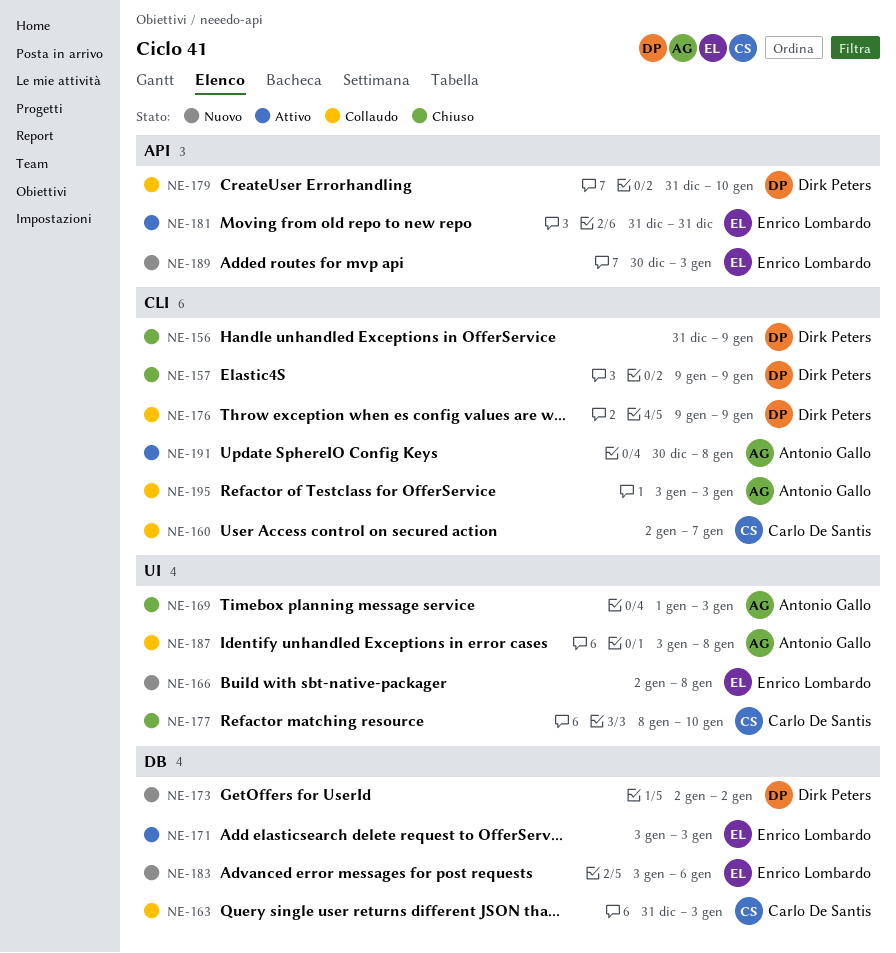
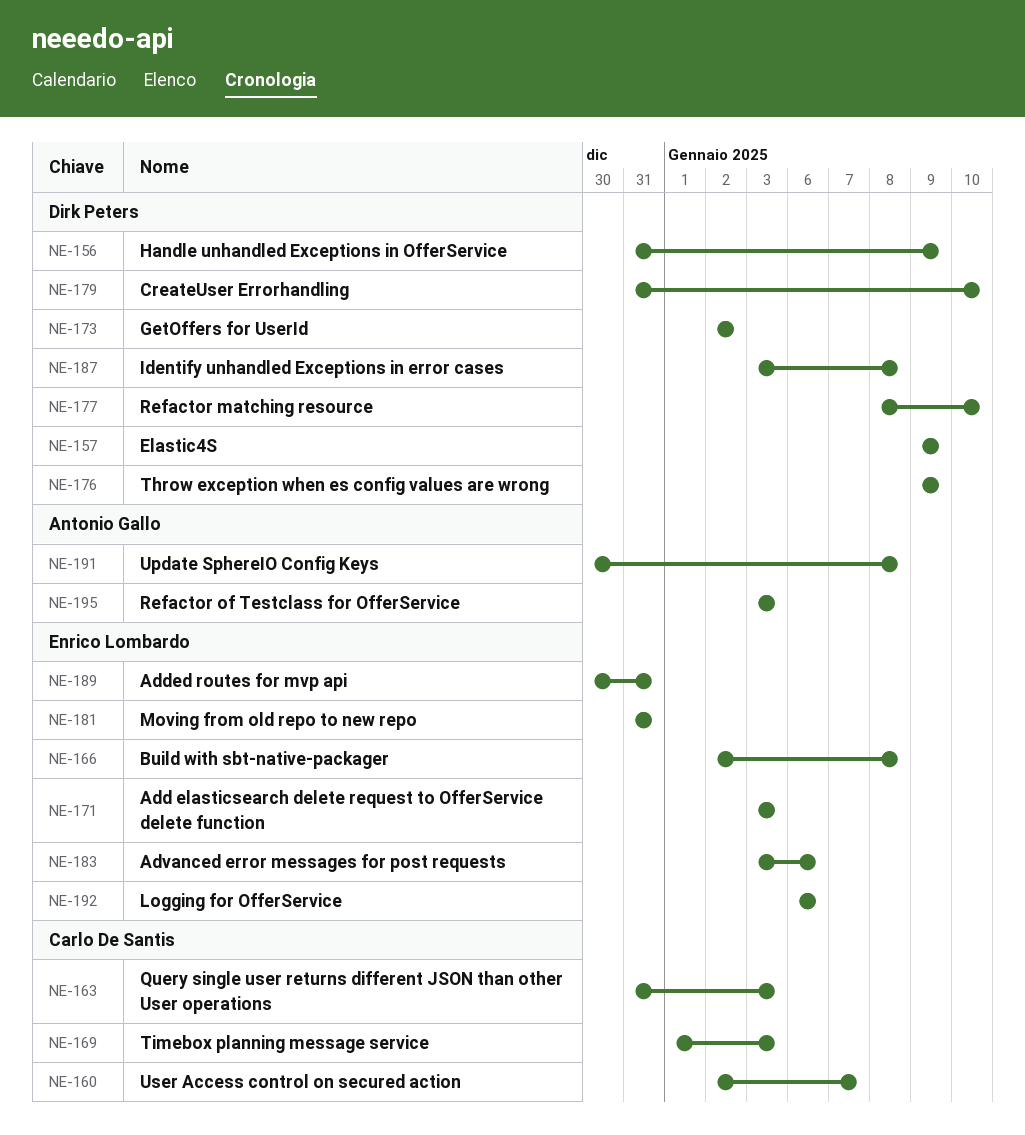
NE-169, owner: Antonio Gallo -> Carlo De Santis
NE-177, owner: Carlo De Santis -> Dirk Peters
NE-187, owner: Antonio Gallo -> Dirk Peters
NE-189, due: Jan 3 -> Dec 31
NE-192: none -> present

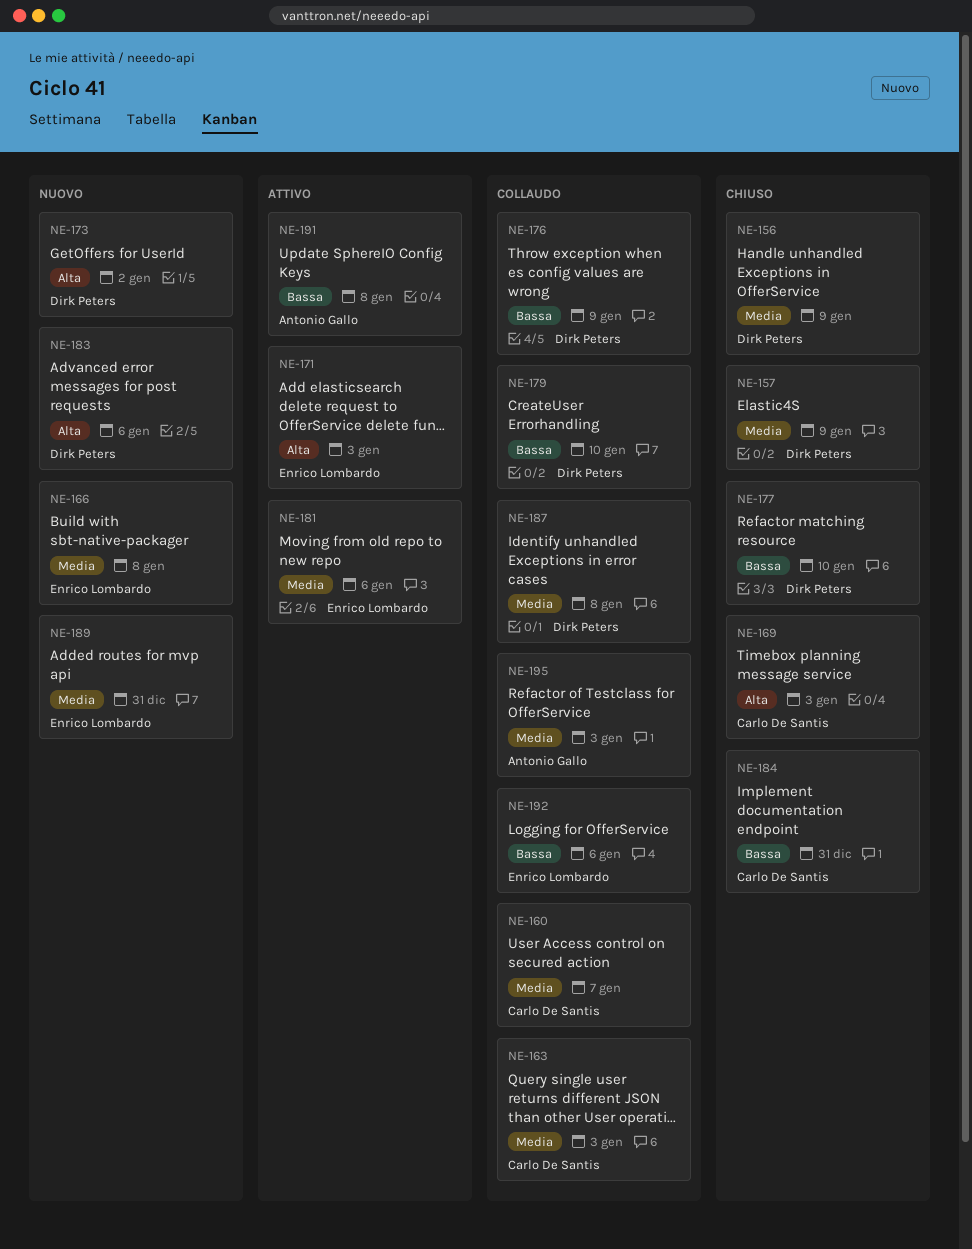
NE-181, due: Dec 31 -> Jan 6
NE-183, owner: Enrico Lombardo -> Dirk Peters
NE-184: none -> present

